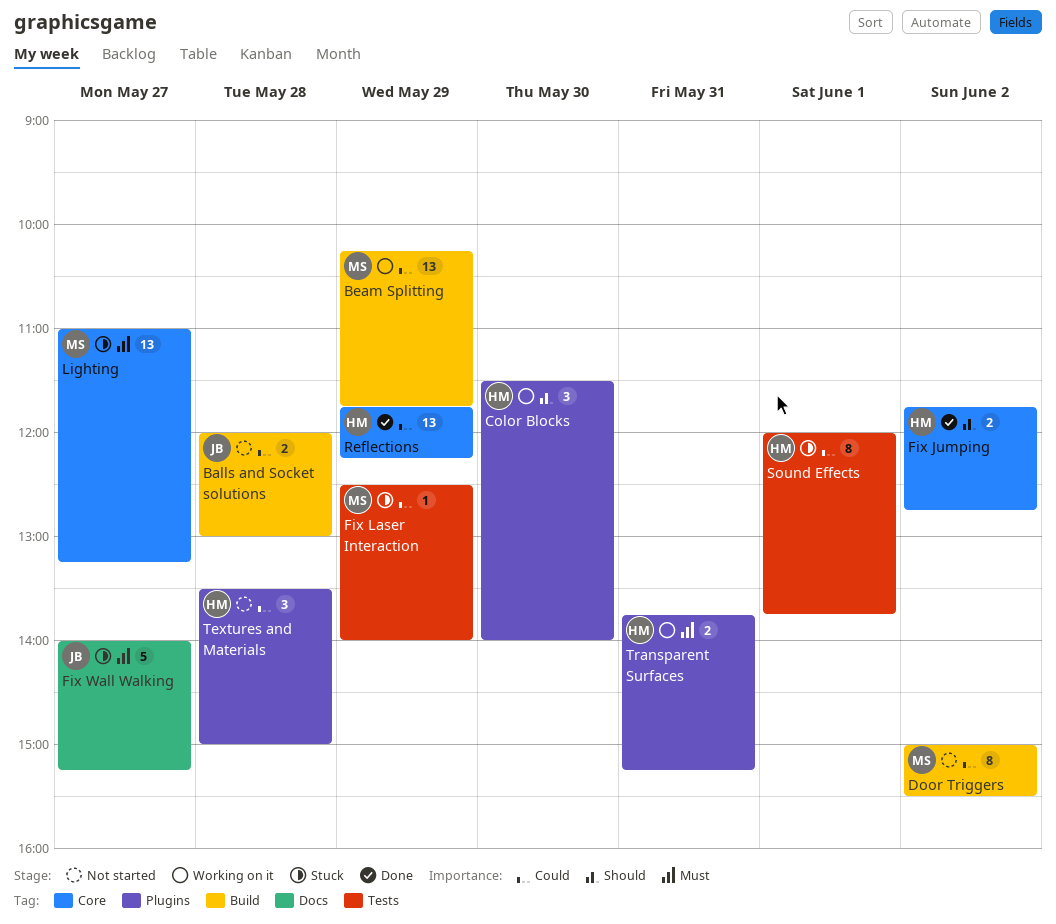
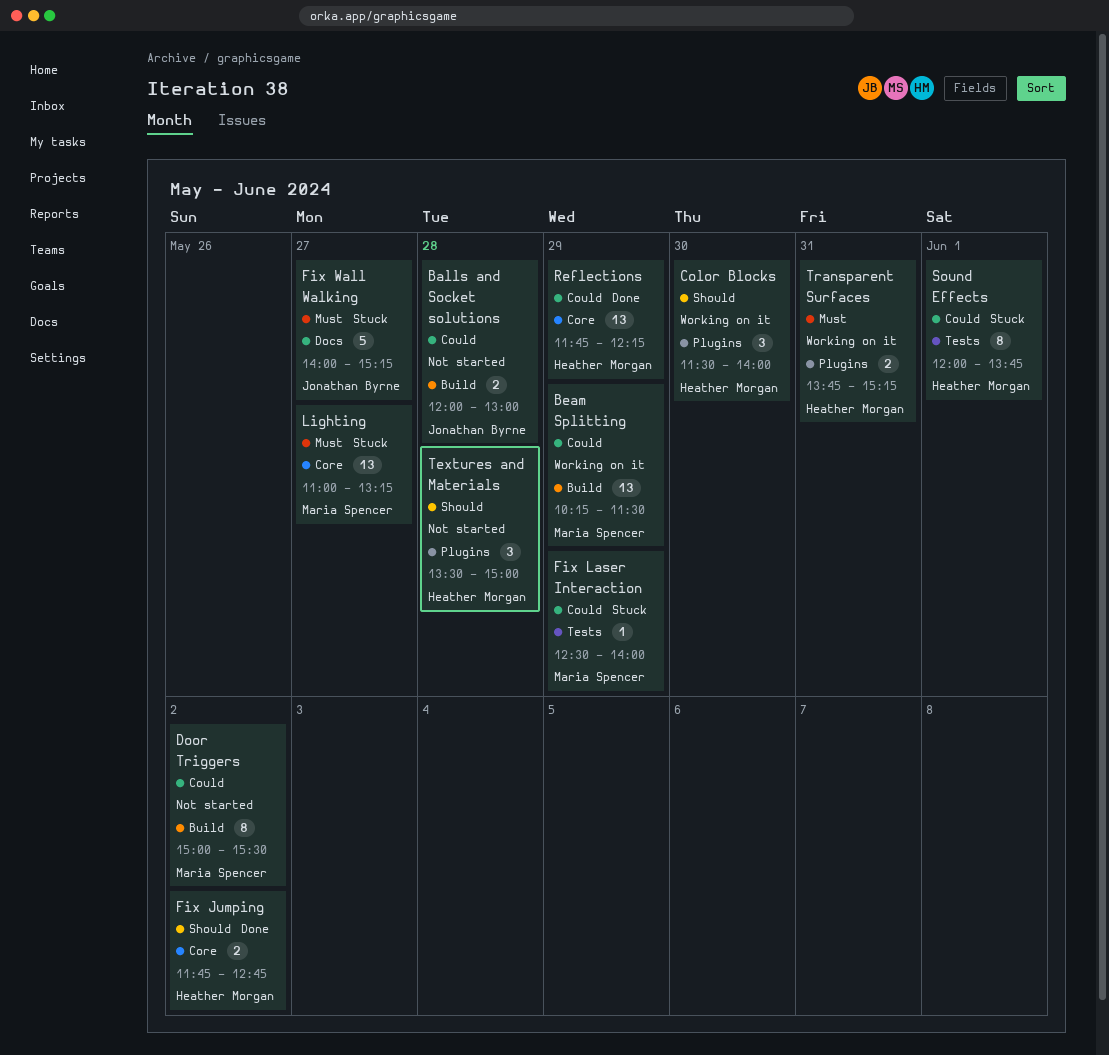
Beam Splitting, ends: 11:45 -> 11:30
Textures and Materials, priority: Could -> Should

